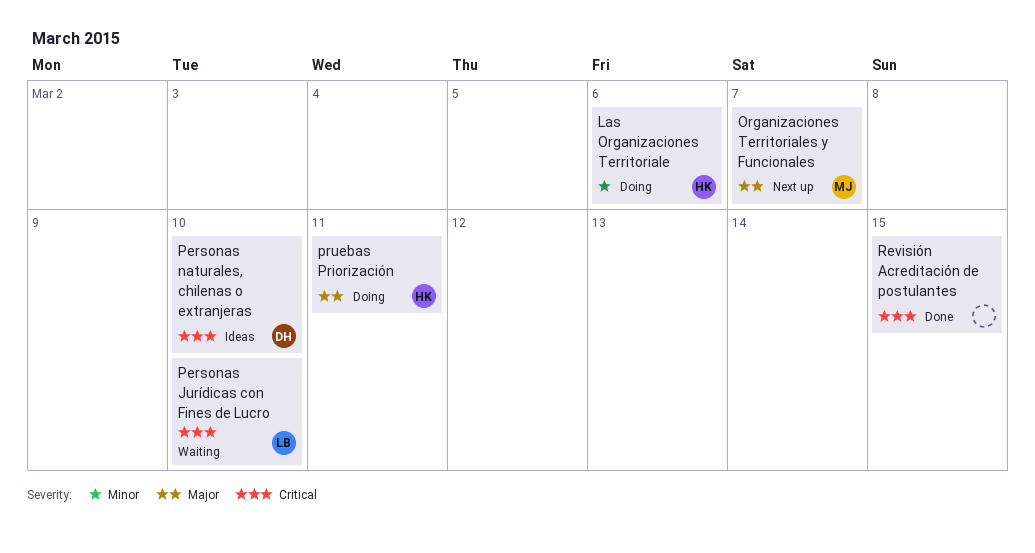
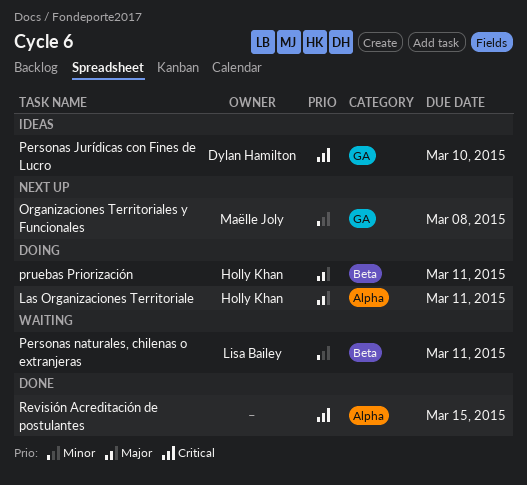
Las Organizaciones Territoriale, priority: Minor -> Major
Las Organizaciones Territoriale, due: Mar 6 -> Mar 11
Organizaciones Territoriales y Funcionales, priority: Major -> Minor
Organizaciones Territoriales y Funcionales, due: Mar 7 -> Mar 8
Personas Jurídicas con Fines de Lucro, status: Waiting -> Ideas
Personas Jurídicas con Fines de Lucro, owner: Lisa Bailey -> Dylan Hamilton
Personas naturales, chilenas o extranjeras, status: Ideas -> Waiting
Personas naturales, chilenas o extranjeras, owner: Dylan Hamilton -> Lisa Bailey
Personas naturales, chilenas o extranjeras, priority: Critical -> Minor
Personas naturales, chilenas o extranjeras, due: Mar 10 -> Mar 11

